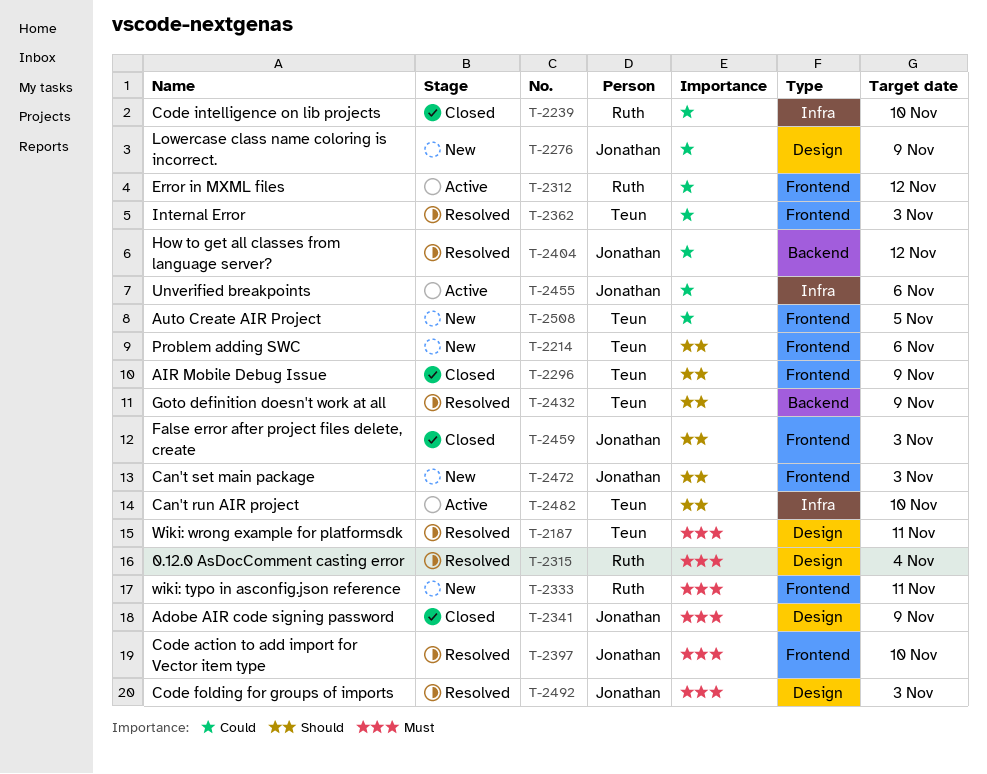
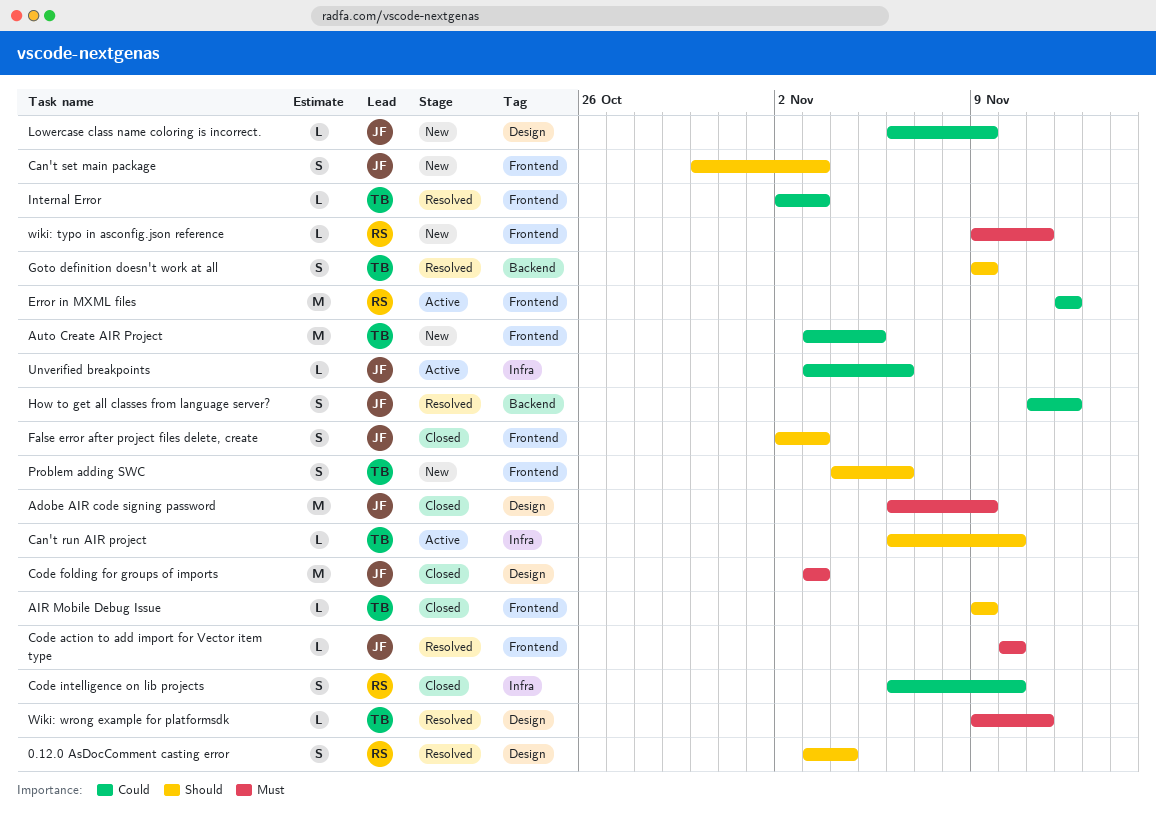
0.12.0 AsDocComment casting error, priority: Must -> Should
Code folding for groups of imports, status: Resolved -> Closed

